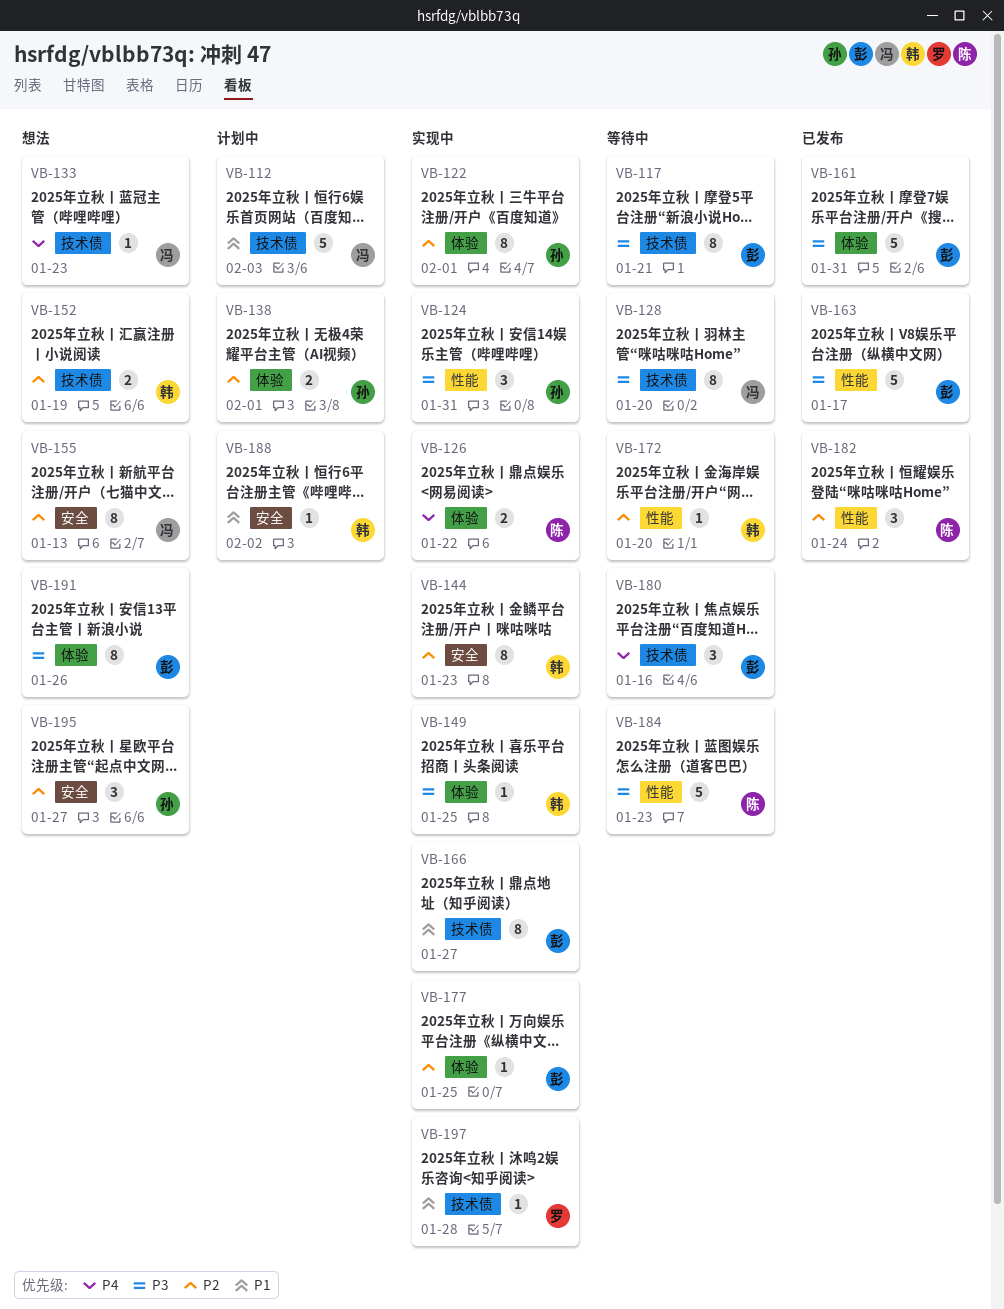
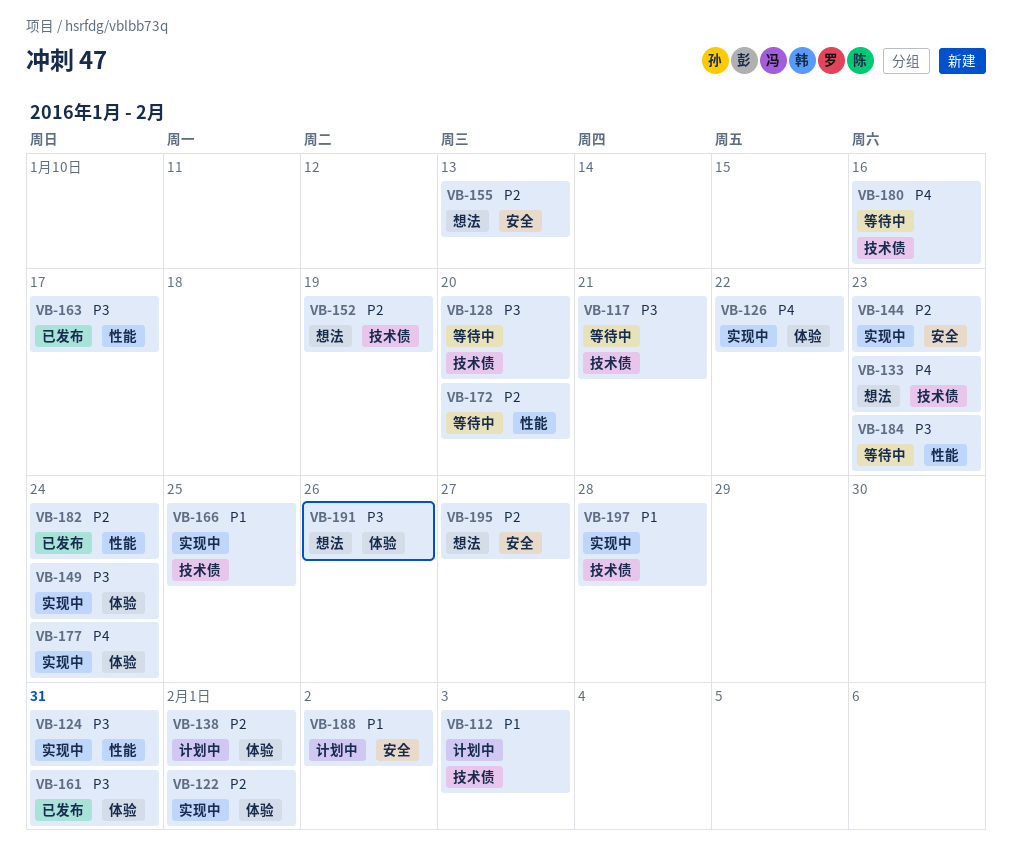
VB-149, due: Jan 25 -> Jan 24
VB-166, due: Jan 27 -> Jan 25
VB-177, priority: P2 -> P4
VB-177, due: Jan 25 -> Jan 24

